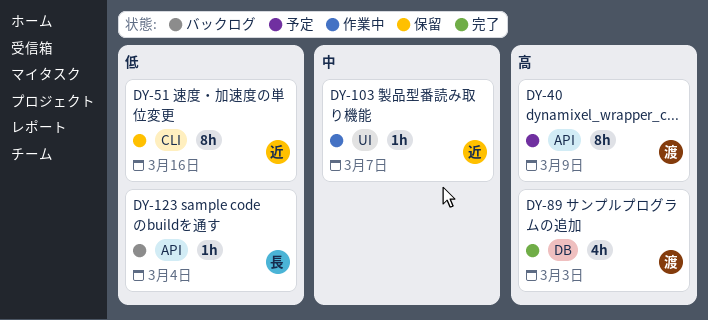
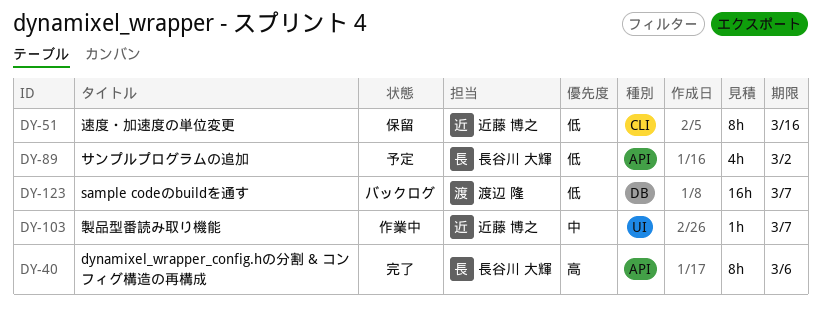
DY-40, status: 予定 -> 完了
DY-40, owner: 渡辺 隆 -> 長谷川 大輝
DY-40, due: Mar 9 -> Mar 6
DY-89, status: 完了 -> 予定
DY-89, owner: 渡辺 隆 -> 長谷川 大輝
DY-89, priority: 高 -> 低
DY-89, label: DB -> API
DY-89, due: Mar 3 -> Mar 2
DY-123, owner: 長谷川 大輝 -> 渡辺 隆
DY-123, label: API -> DB
DY-123, estimate: 1h -> 16h
DY-123, due: Mar 4 -> Mar 7

